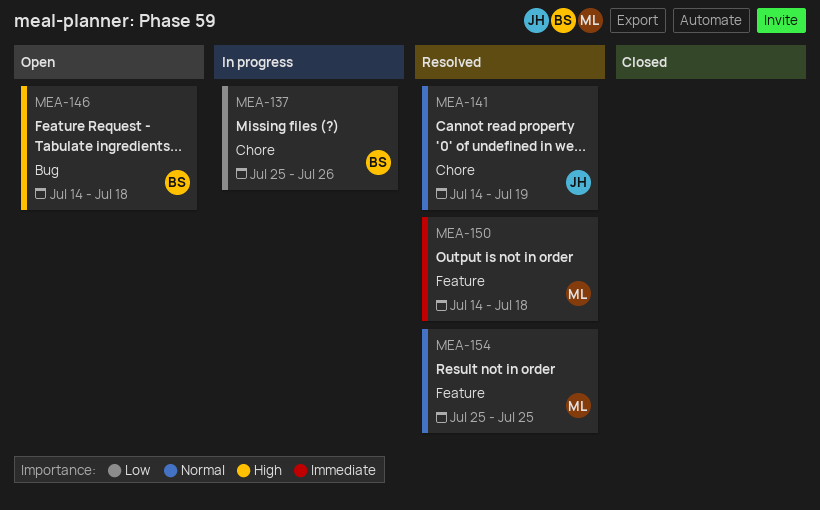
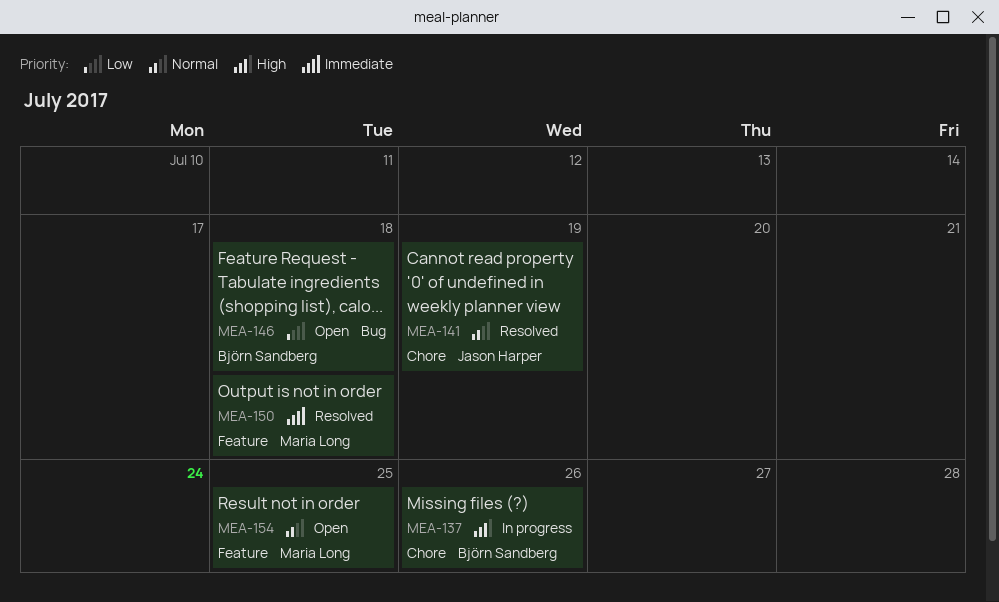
MEA-137, priority: Low -> High
MEA-146, priority: High -> Low
MEA-154, status: Resolved -> Open

